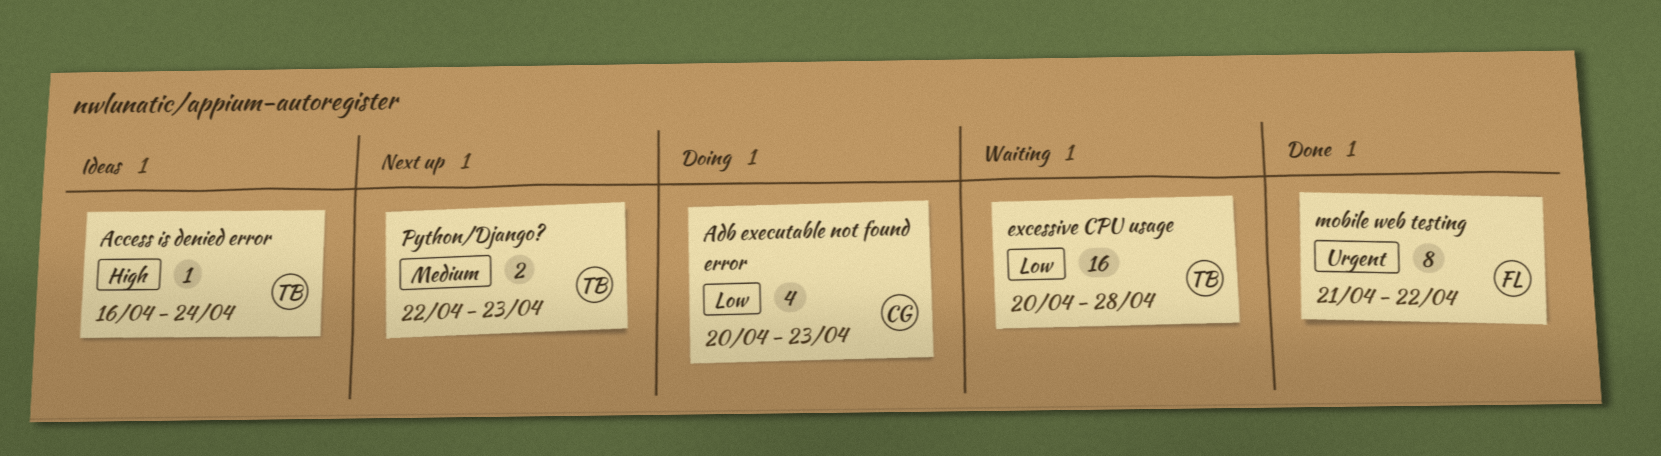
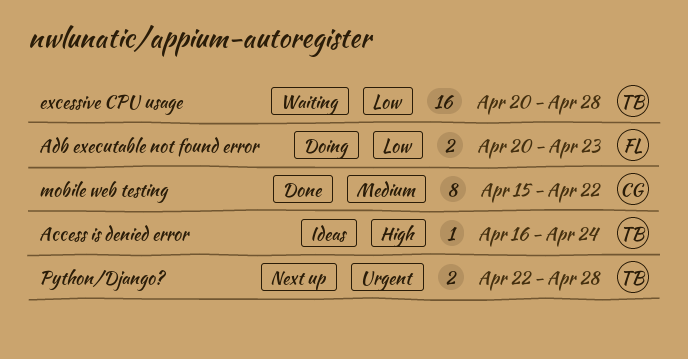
Adb executable not found error, owner: CG -> FL
Adb executable not found error, estimate: 4 -> 2
mobile web testing, owner: FL -> CG
mobile web testing, priority: Urgent -> Medium
mobile web testing, start: Apr 21 -> Apr 15
Python/Django?, priority: Medium -> Urgent
Python/Django?, due: Apr 23 -> Apr 28

